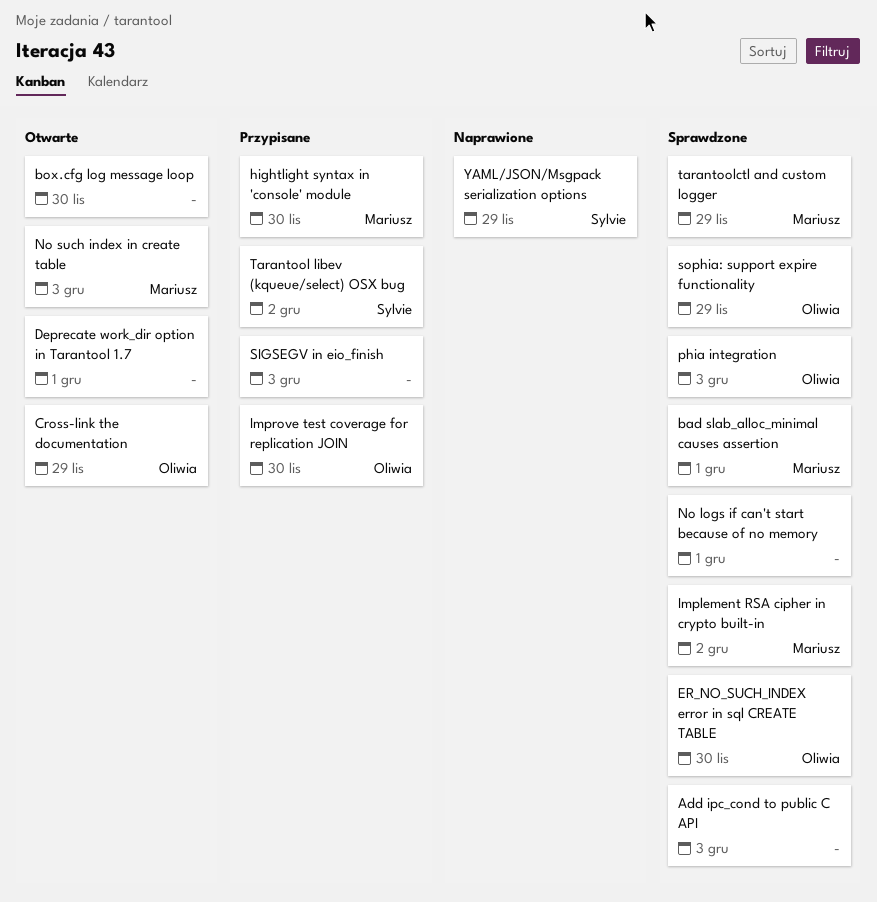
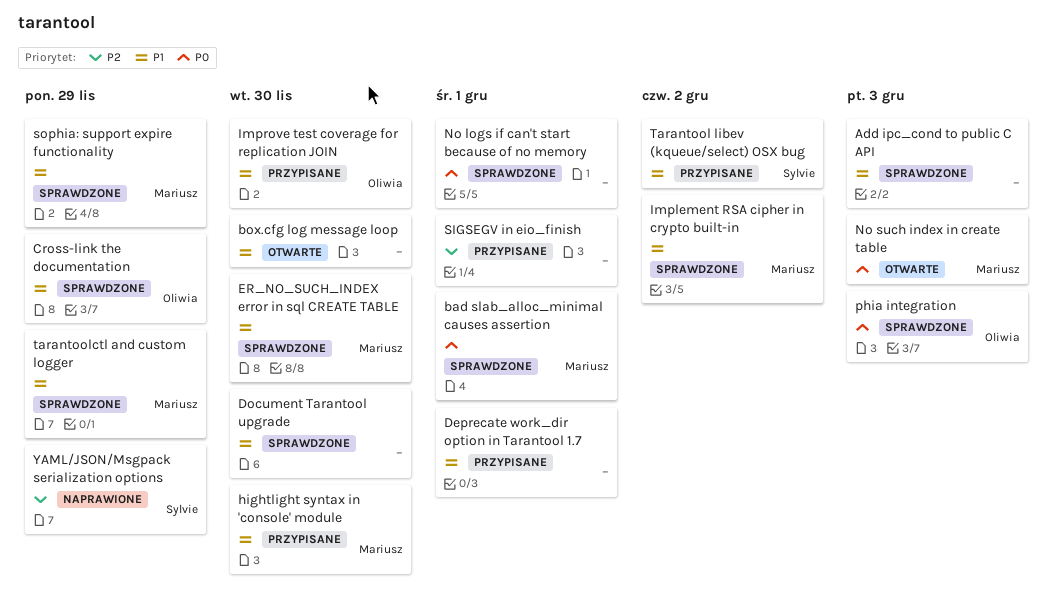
Cross-link the documentation, status: Otwarte -> Sprawdzone
Deprecate work_dir option in Tarantool 1.7, status: Otwarte -> Przypisane
Document Tarantool upgrade: none -> present
ER_NO_SUCH_INDEX error in sql CREATE TABLE, owner: Oliwia -> Mariusz
SIGSEGV in eio_finish, due: Dec 3 -> Dec 1
sophia: support expire functionality, owner: Oliwia -> Mariusz

